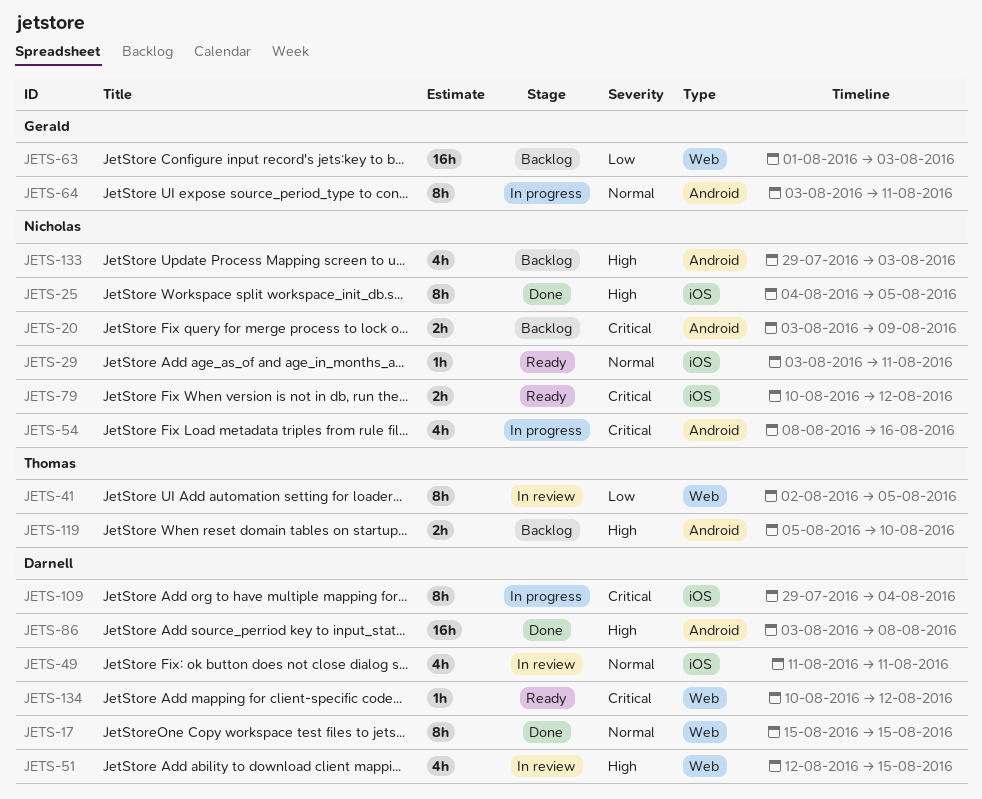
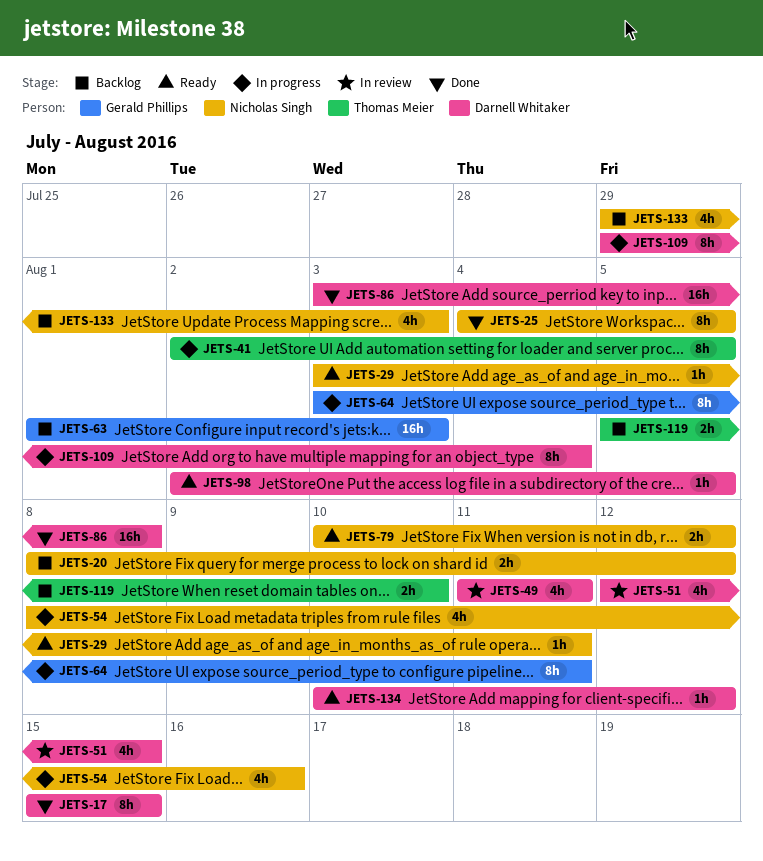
JETS-20, start: Aug 3 -> Aug 8
JETS-20, due: Aug 9 -> Aug 12
JETS-41, status: In review -> In progress
JETS-98: none -> present

